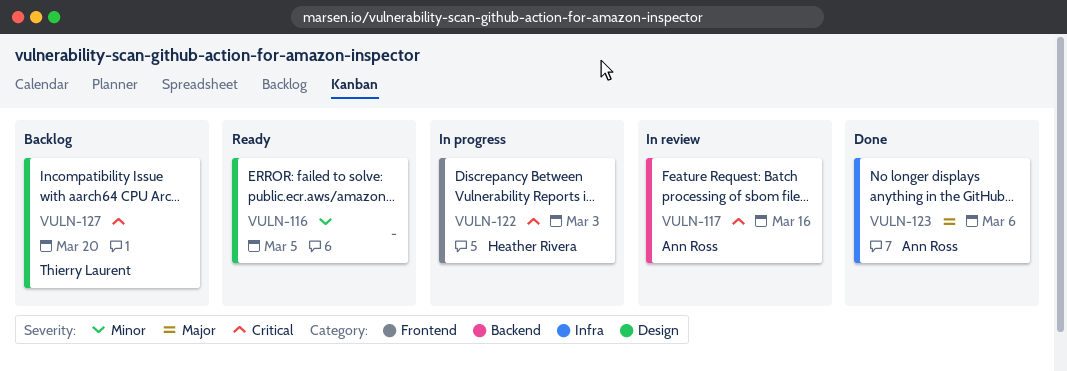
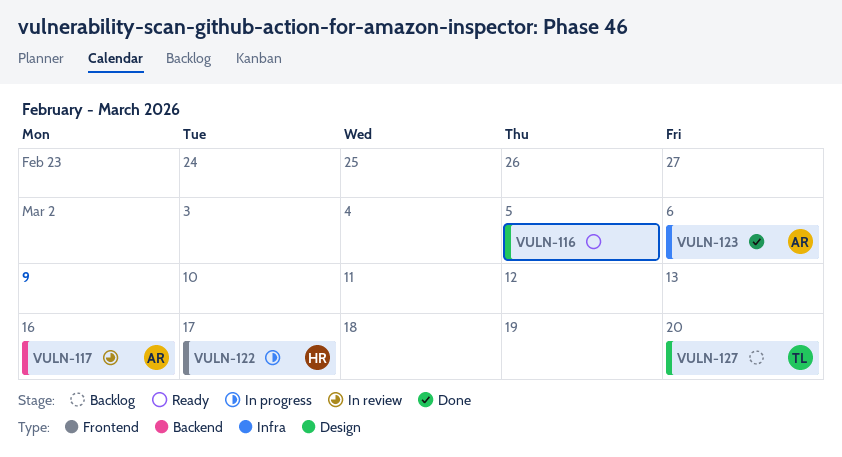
VULN-122, due: Mar 3 -> Mar 17

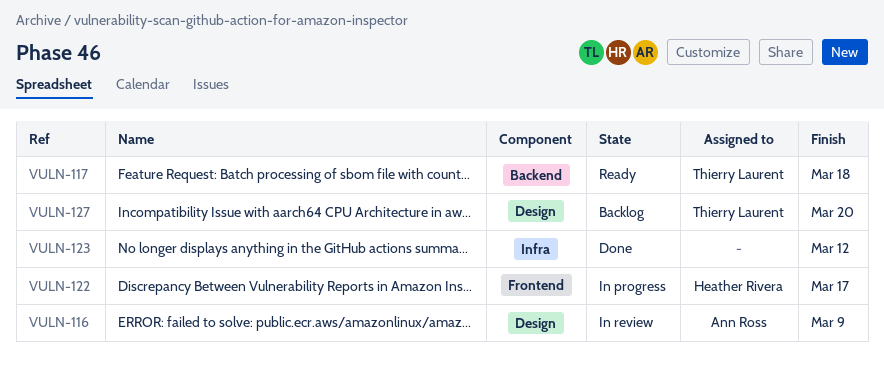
VULN-116, status: Ready -> In review
VULN-116, owner: none -> Ann Ross
VULN-116, due: Mar 5 -> Mar 9
VULN-117, status: In review -> Ready
VULN-117, owner: Ann Ross -> Thierry Laurent
VULN-117, due: Mar 16 -> Mar 18
VULN-123, owner: Ann Ross -> none
VULN-123, due: Mar 6 -> Mar 12

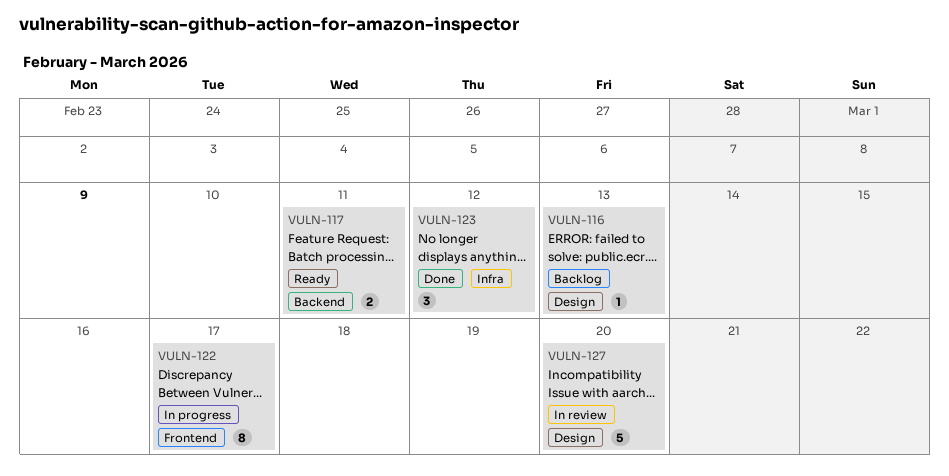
VULN-116, status: In review -> Backlog
VULN-116, due: Mar 9 -> Mar 13
VULN-117, due: Mar 18 -> Mar 11
VULN-127, status: Backlog -> In review

